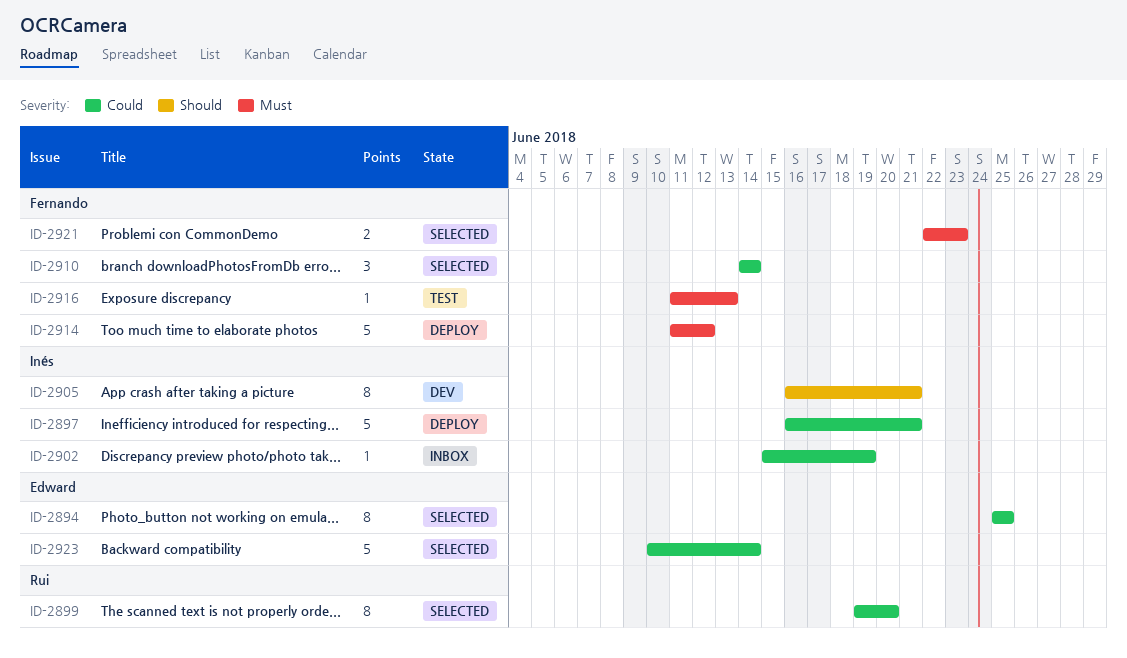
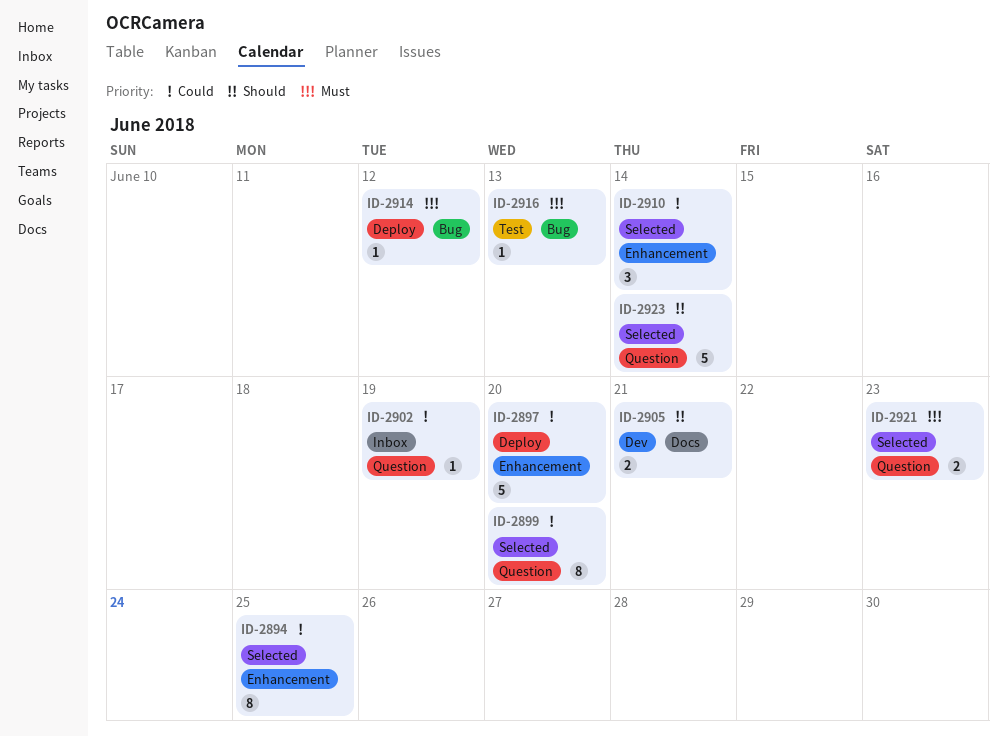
ID-2897, due: Jun 21 -> Jun 20
ID-2905, estimate: 8 -> 2
ID-2914, estimate: 5 -> 1
ID-2923, priority: Could -> Should

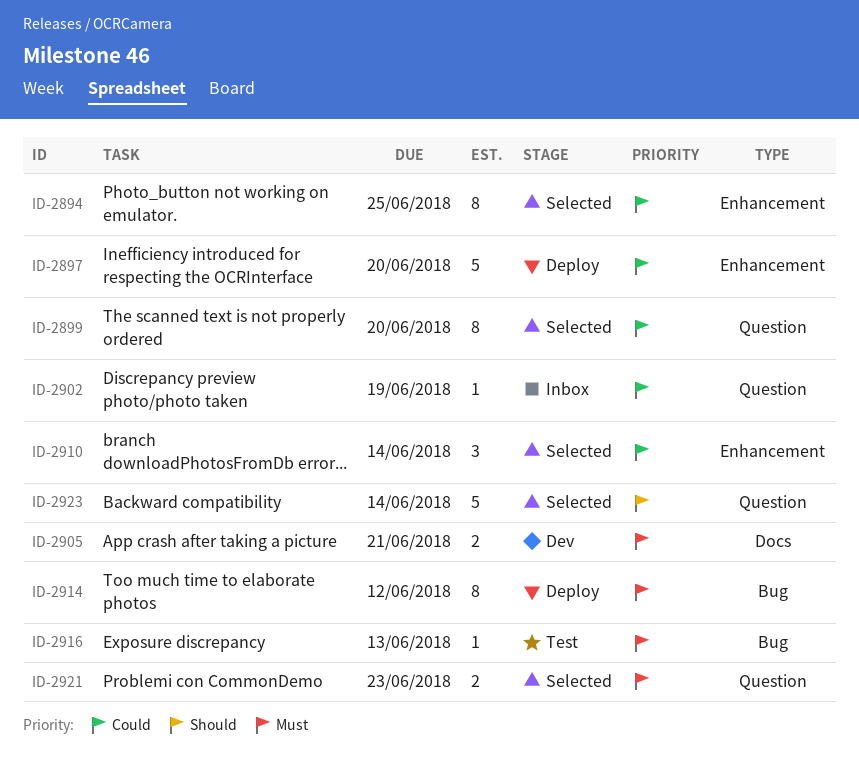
ID-2905, priority: Should -> Must
ID-2914, estimate: 1 -> 8

